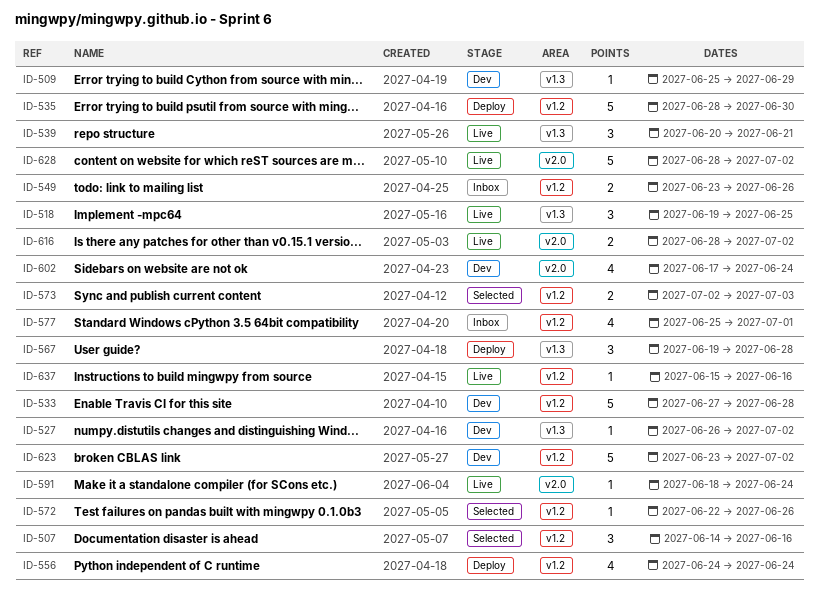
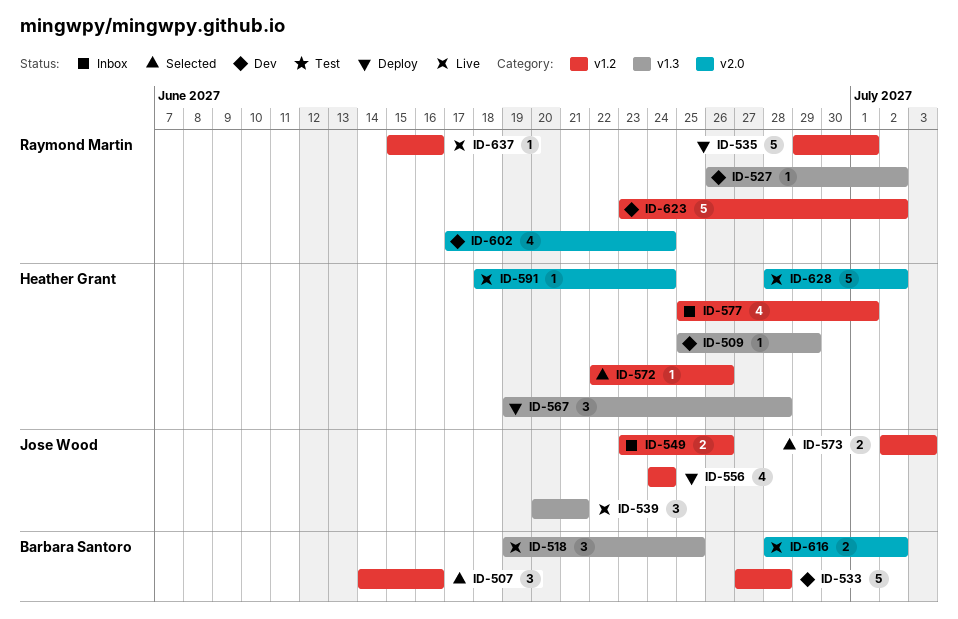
ID-535, start: Jun 28 -> Jun 29
ID-535, due: Jun 30 -> Jul 1

